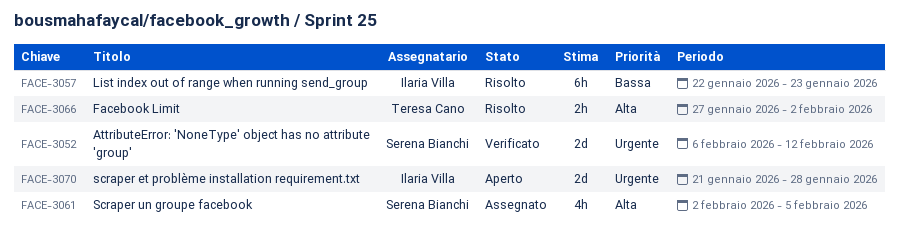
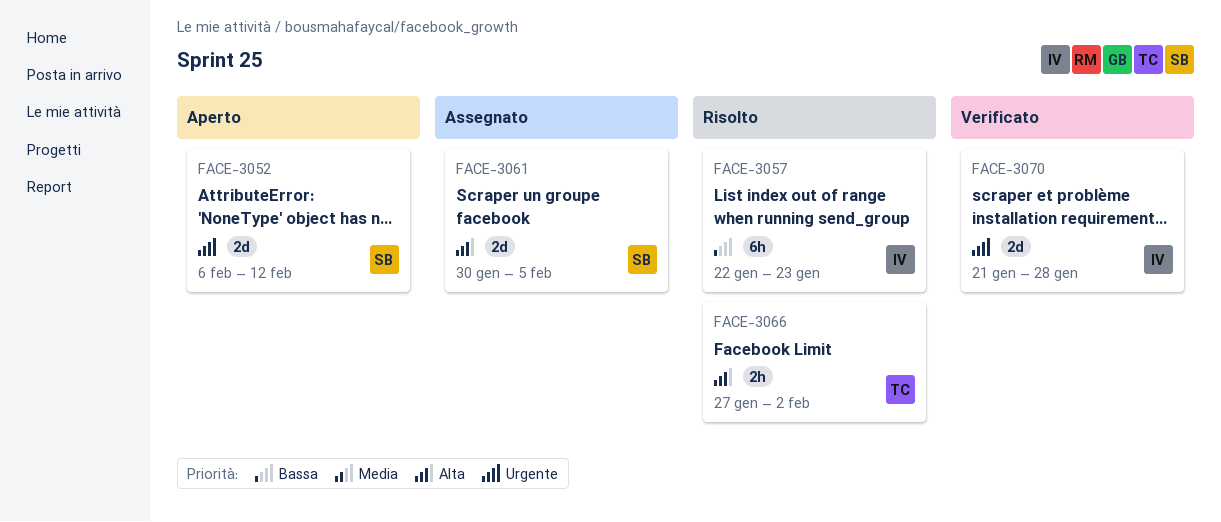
FACE-3052, status: Verificato -> Aperto
FACE-3061, estimate: 4h -> 2d
FACE-3061, start: Feb 2 -> Jan 30
FACE-3070, status: Aperto -> Verificato

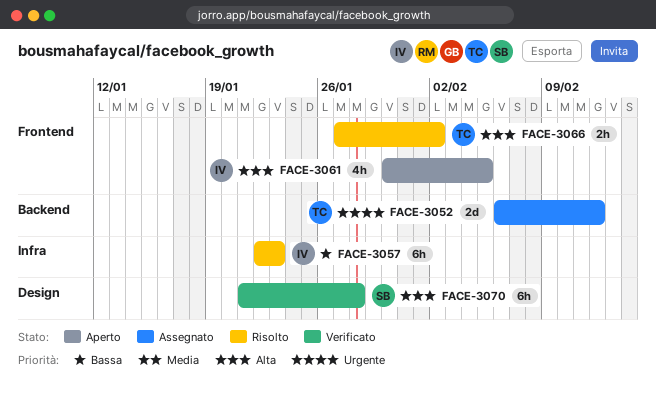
FACE-3052, status: Aperto -> Assegnato
FACE-3052, owner: SB -> TC
FACE-3061, status: Assegnato -> Aperto
FACE-3061, owner: SB -> IV
FACE-3061, estimate: 2d -> 4h
FACE-3070, owner: IV -> SB
FACE-3070, priority: Urgente -> Alta
FACE-3070, estimate: 2d -> 6h

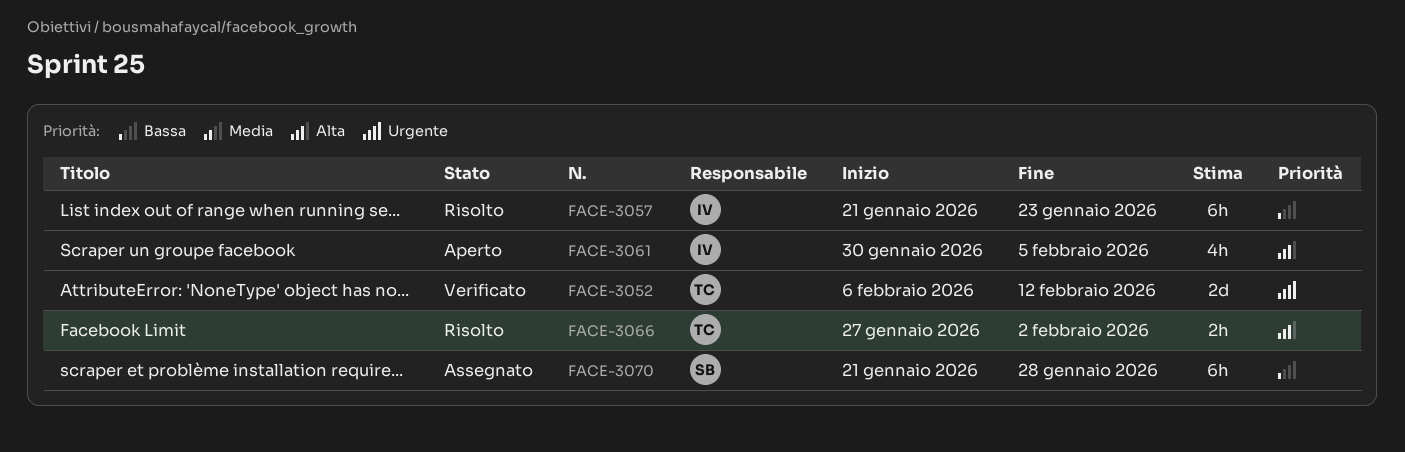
FACE-3052, status: Assegnato -> Verificato
FACE-3057, start: Jan 22 -> Jan 21
FACE-3070, status: Verificato -> Assegnato
FACE-3070, priority: Alta -> Bassa

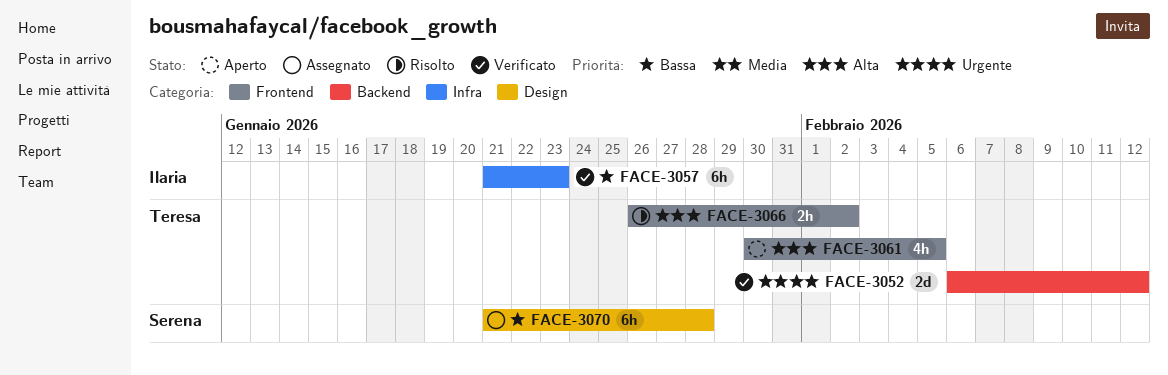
FACE-3057, status: Risolto -> Verificato
FACE-3061, owner: Ilaria -> Teresa
FACE-3066, start: Jan 27 -> Jan 26

